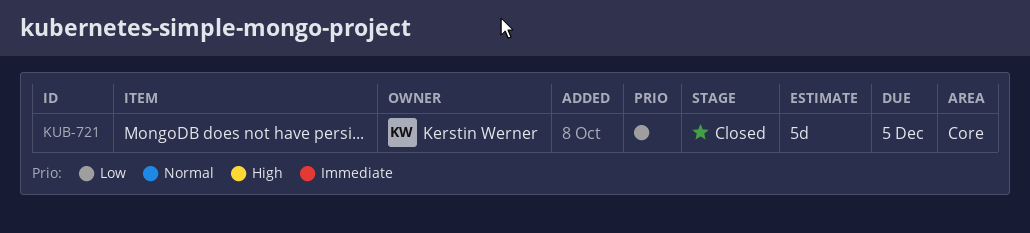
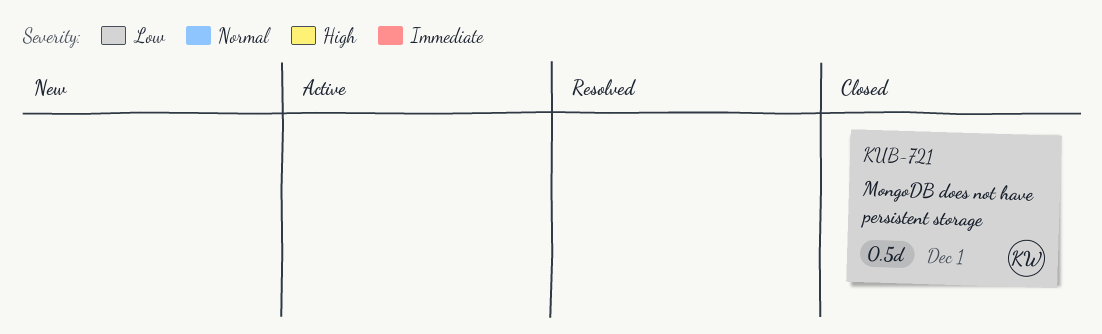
KUB-721, estimate: 5d -> 0.5d
KUB-721, due: Dec 5 -> Dec 1

